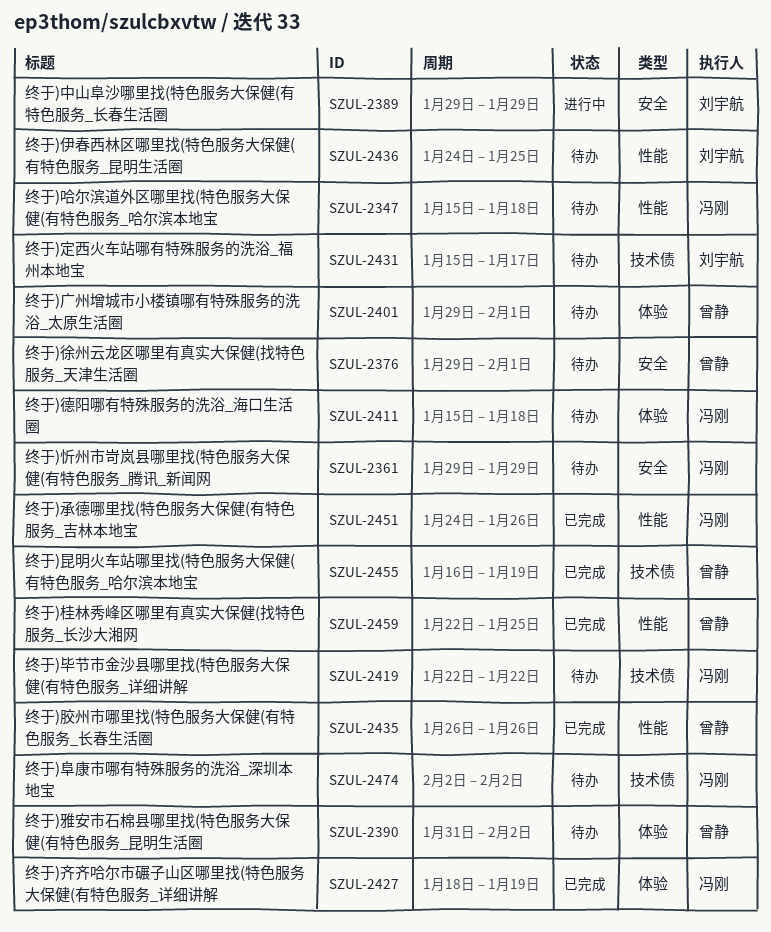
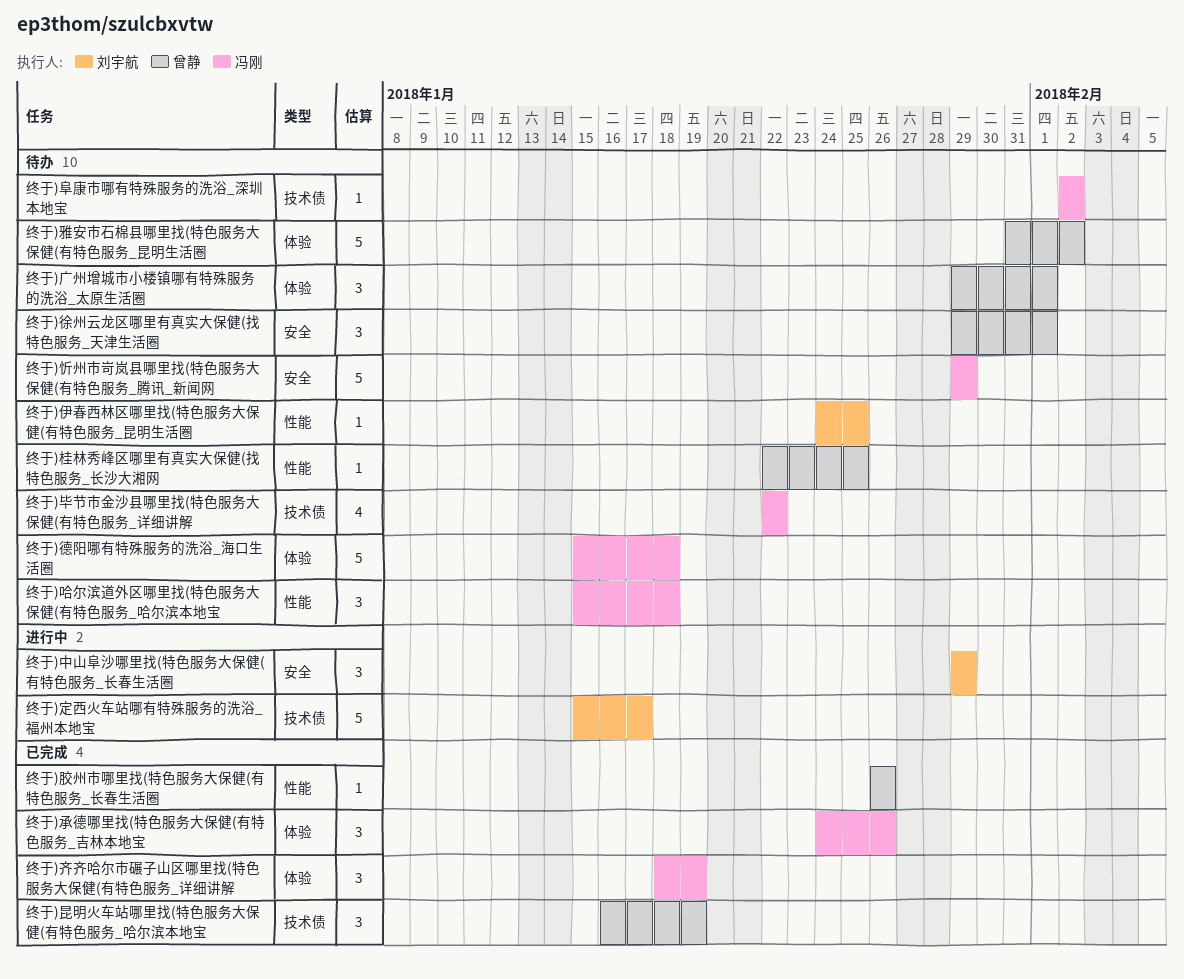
终于)定西火车站哪有特殊服务的洗浴_福州本地宝, status: 待办 -> 进行中
终于)承德哪里找(特色服务大保健(有特色服务_吉林本地宝, label: 性能 -> 体验
终于)桂林秀峰区哪里有真实大保健(找特色服务_长沙大湘网, status: 已完成 -> 待办

